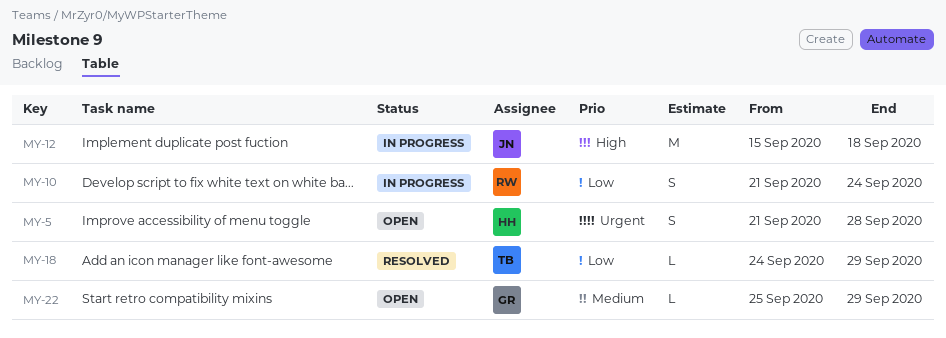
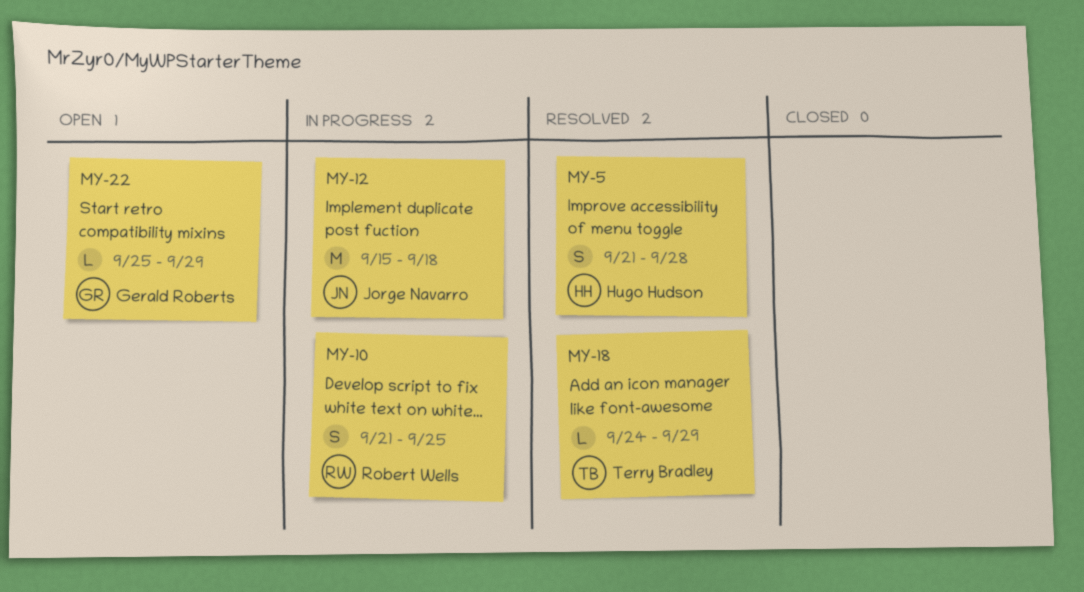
MY-5, status: Open -> Resolved
MY-10, due: Sep 24 -> Sep 25

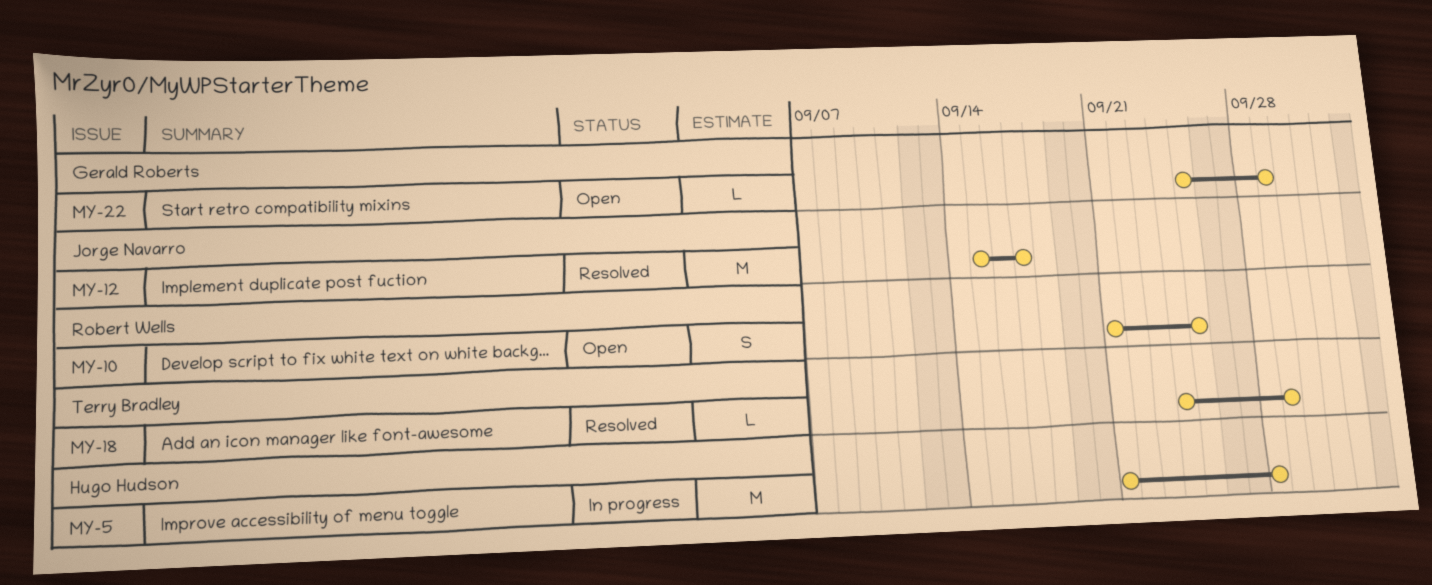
MY-5, status: Resolved -> In progress
MY-5, estimate: S -> M
MY-10, status: In progress -> Open
MY-12, status: In progress -> Resolved
MY-12, due: Sep 18 -> Sep 17

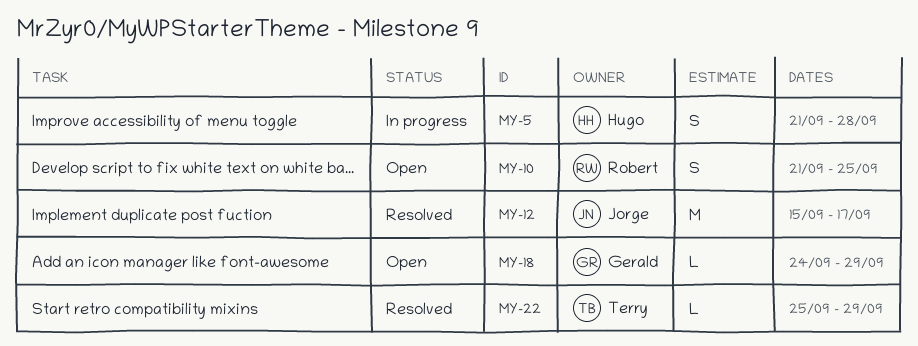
MY-5, estimate: M -> S
MY-18, status: Resolved -> Open
MY-18, owner: Terry Bradley -> Gerald Roberts
MY-22, status: Open -> Resolved
MY-22, owner: Gerald Roberts -> Terry Bradley

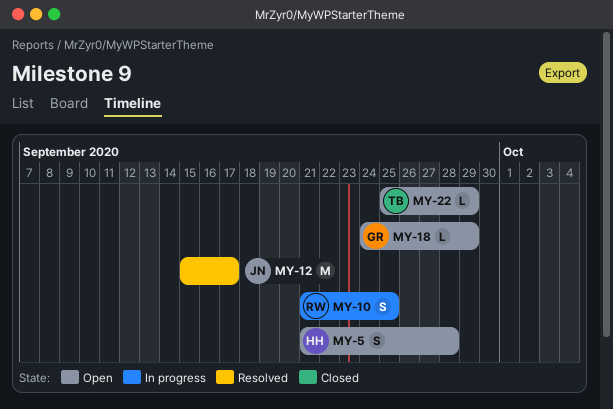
MY-5, status: In progress -> Open
MY-10, status: Open -> In progress
MY-22, status: Resolved -> Open

